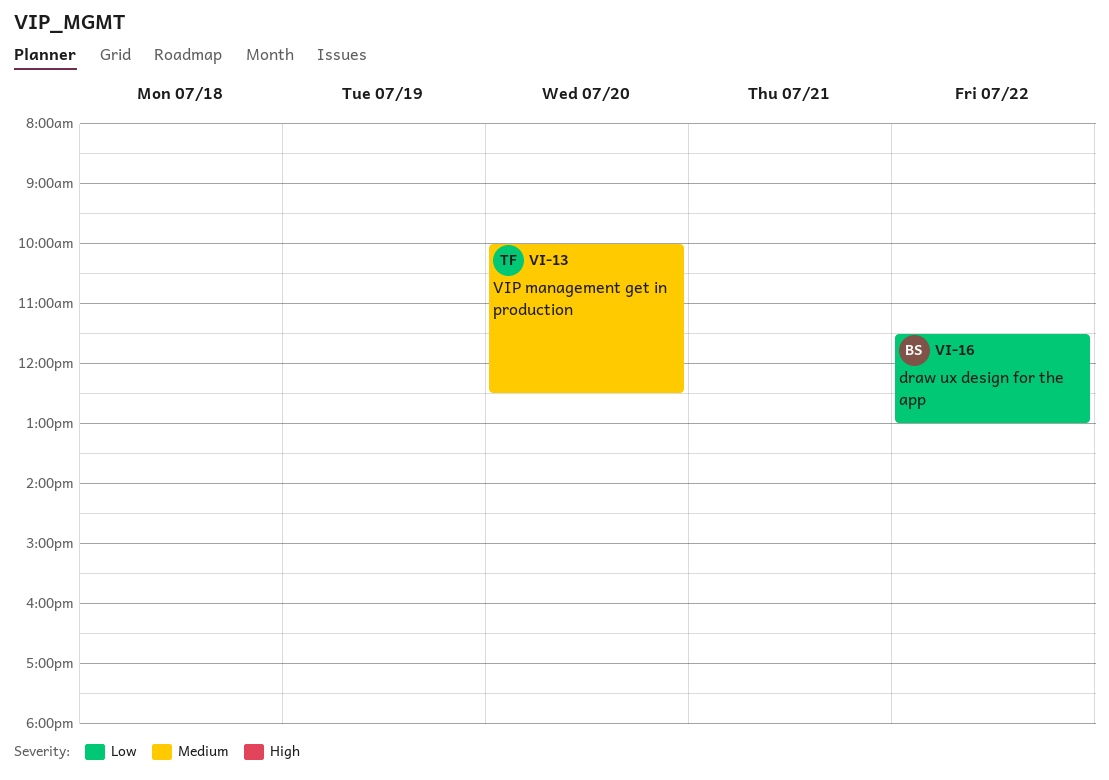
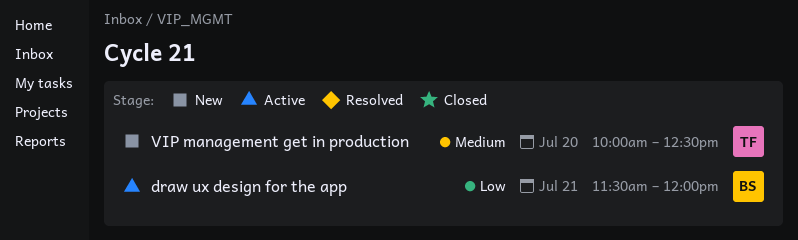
draw ux design for the app, day: Jul 22 -> Jul 21
draw ux design for the app, ends: 13:00 -> 12:00

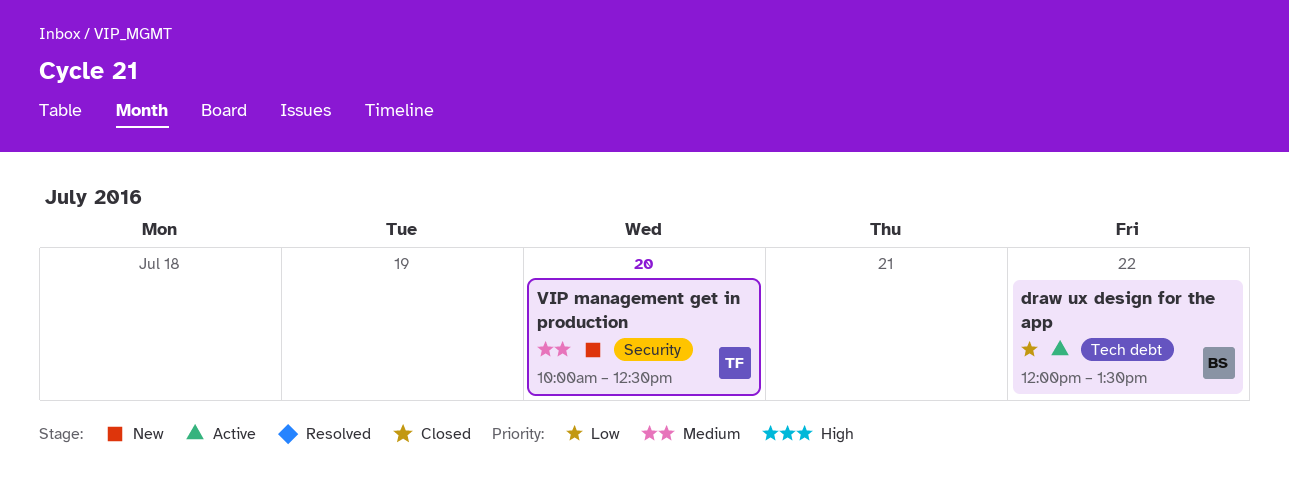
draw ux design for the app, day: Jul 21 -> Jul 22
draw ux design for the app, begins: 11:30 -> 12:00
draw ux design for the app, ends: 12:00 -> 13:30

